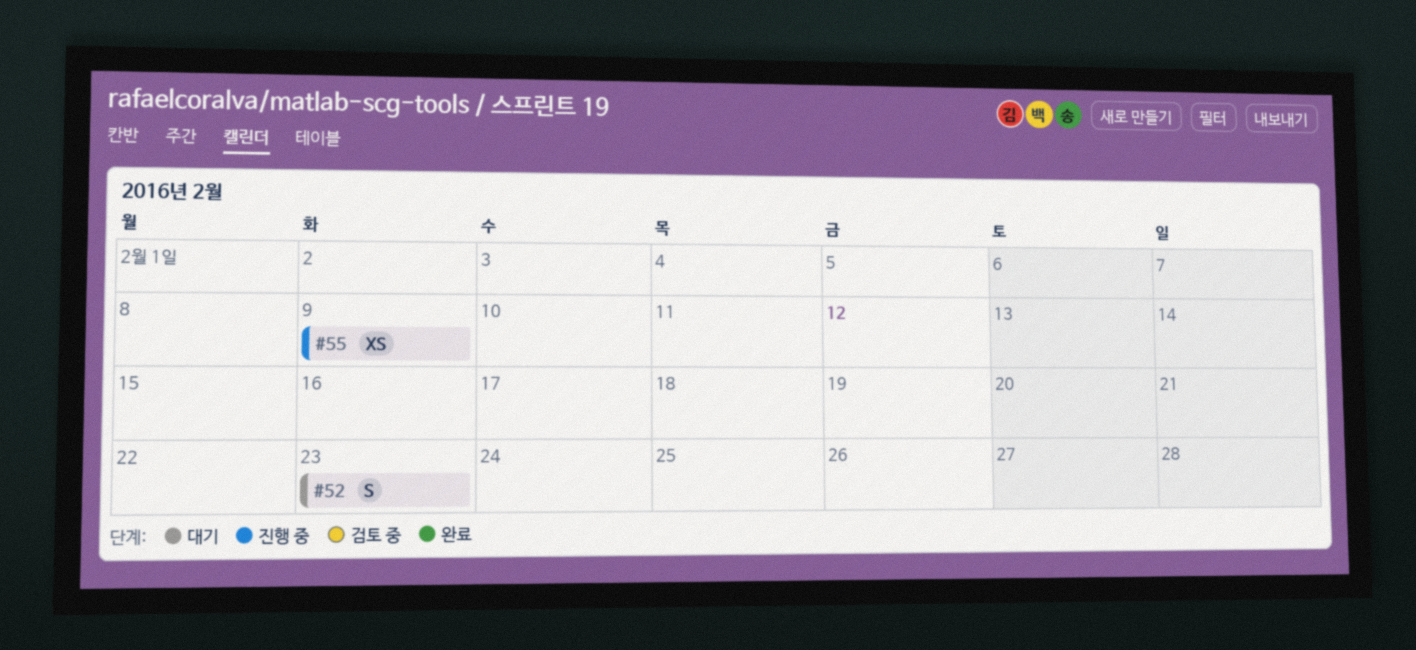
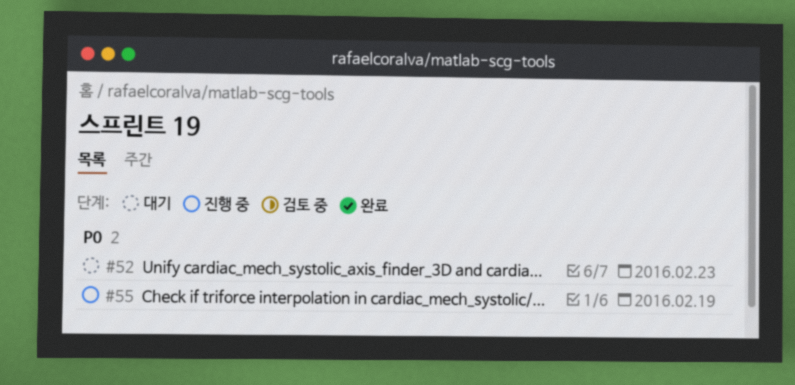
#55, due: Feb 9 -> Feb 19

